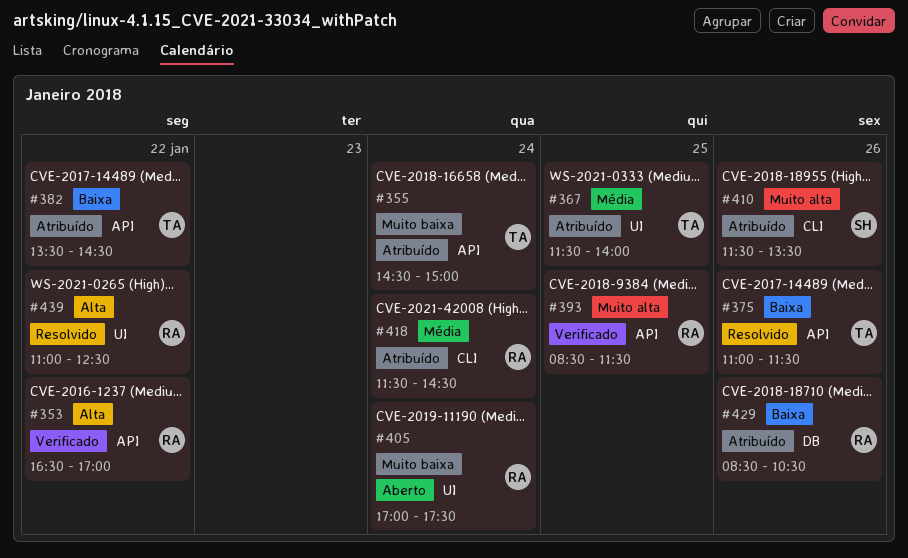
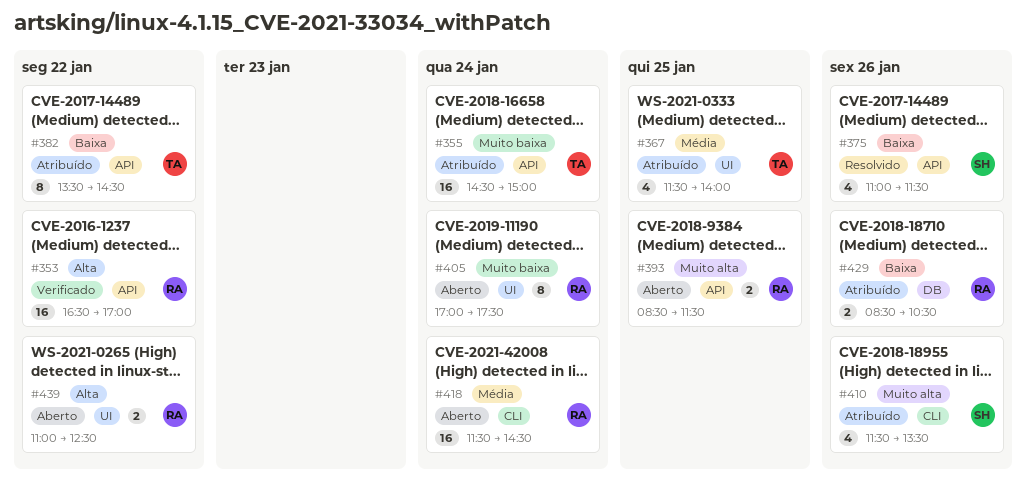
#375, owner: TA -> SH
#393, status: Verificado -> Aberto
#418, status: Atribuído -> Aberto
#439, status: Resolvido -> Aberto

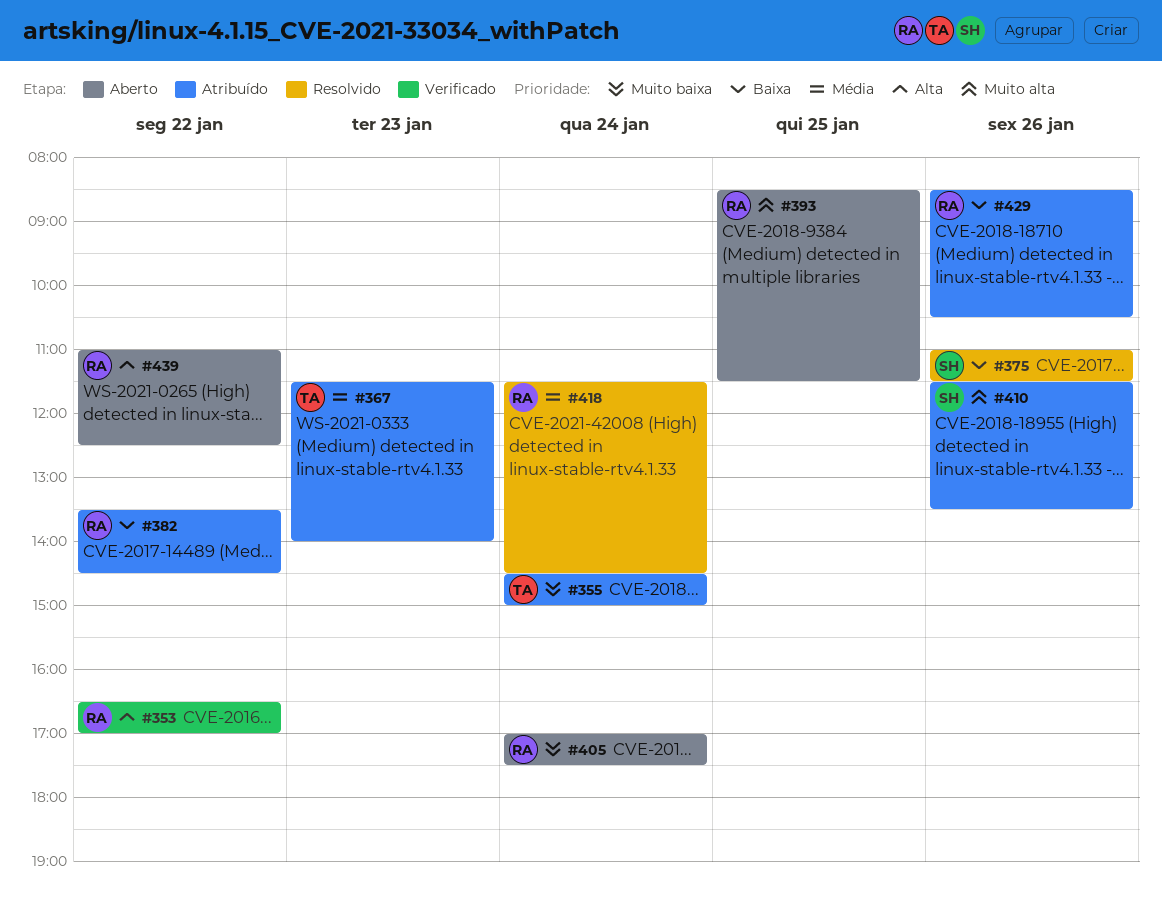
#367, day: Jan 25 -> Jan 23
#382, owner: TA -> RA
#418, status: Aberto -> Resolvido

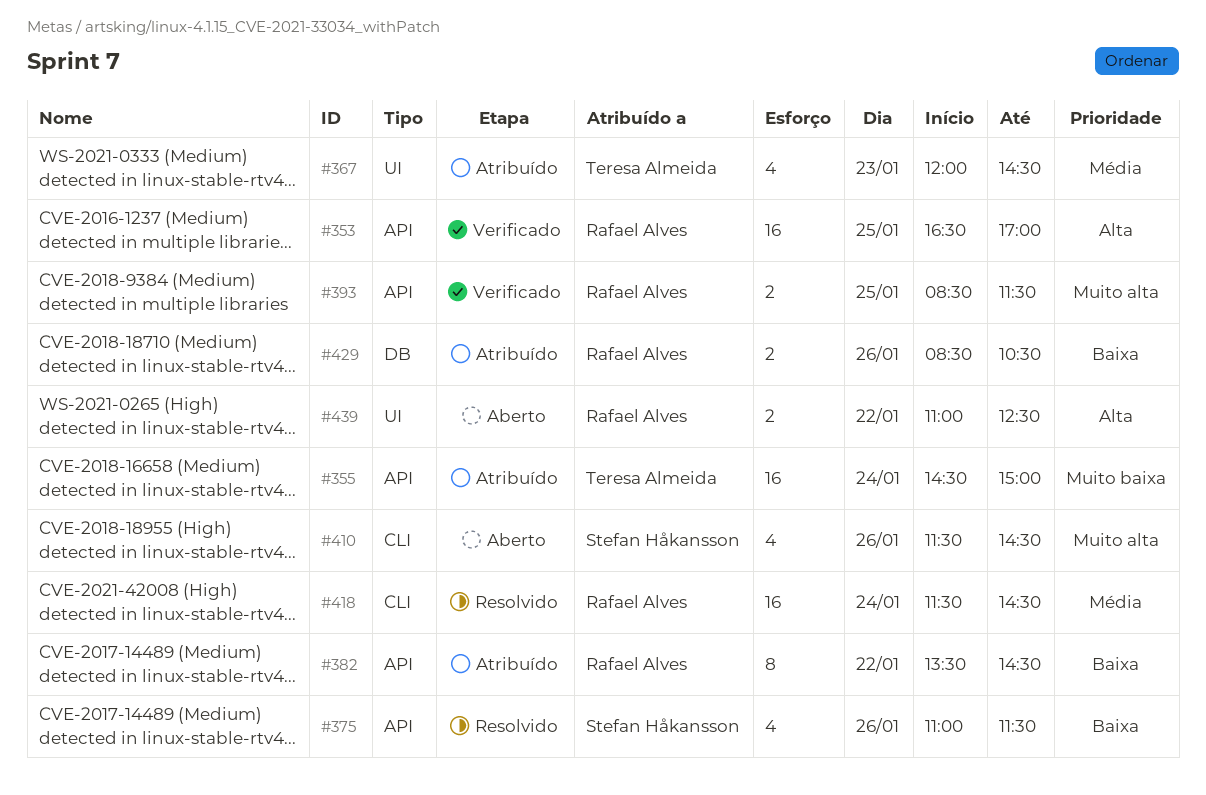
#353, day: Jan 22 -> Jan 25
#367, begins: 11:30 -> 12:00
#367, ends: 14:00 -> 14:30
#393, status: Aberto -> Verificado
#405: present -> none
#410, status: Atribuído -> Aberto
#410, ends: 13:30 -> 14:30

